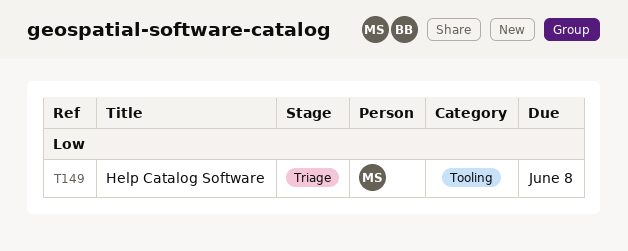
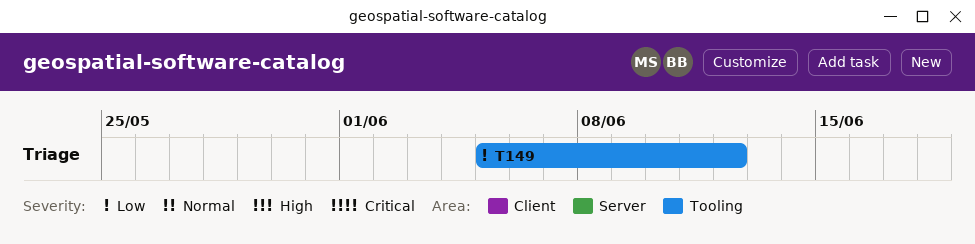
T149, due: Jun 8 -> Jun 12

